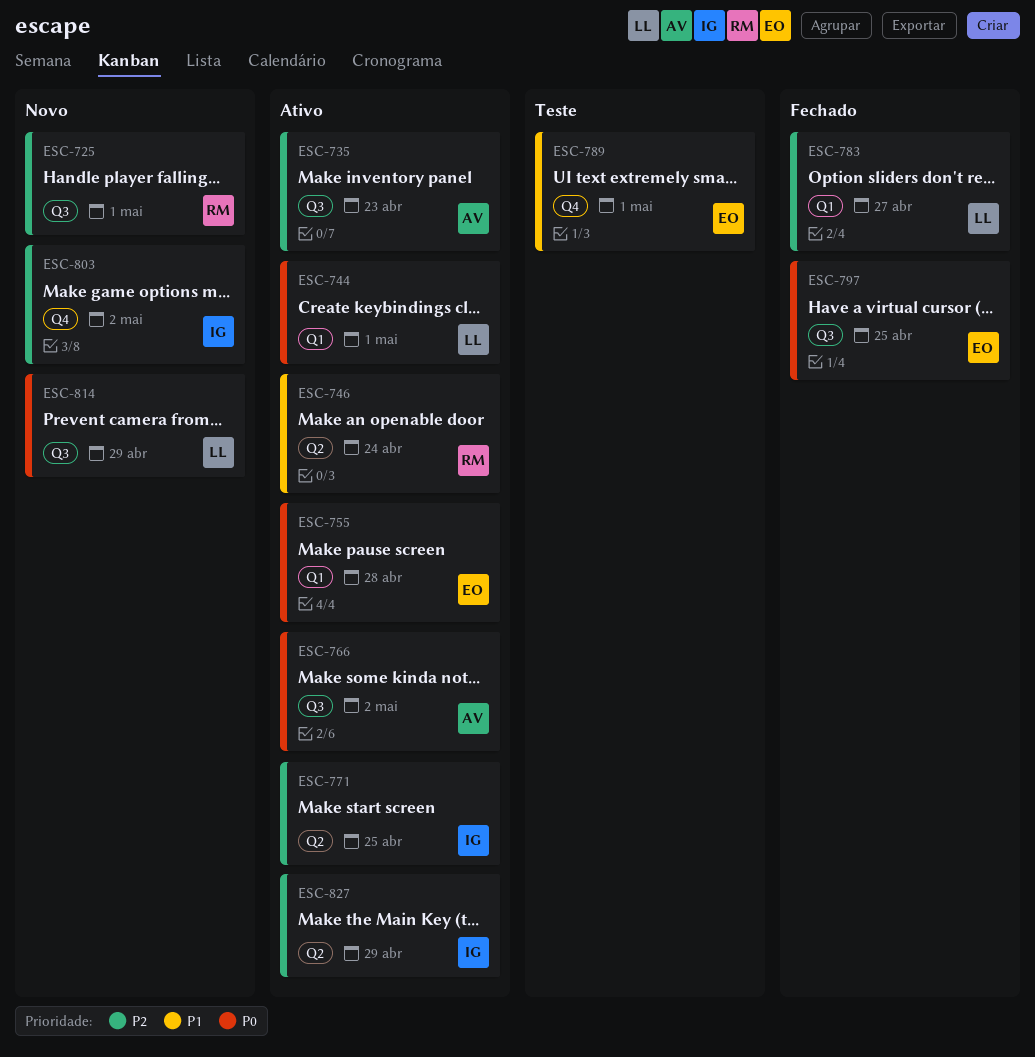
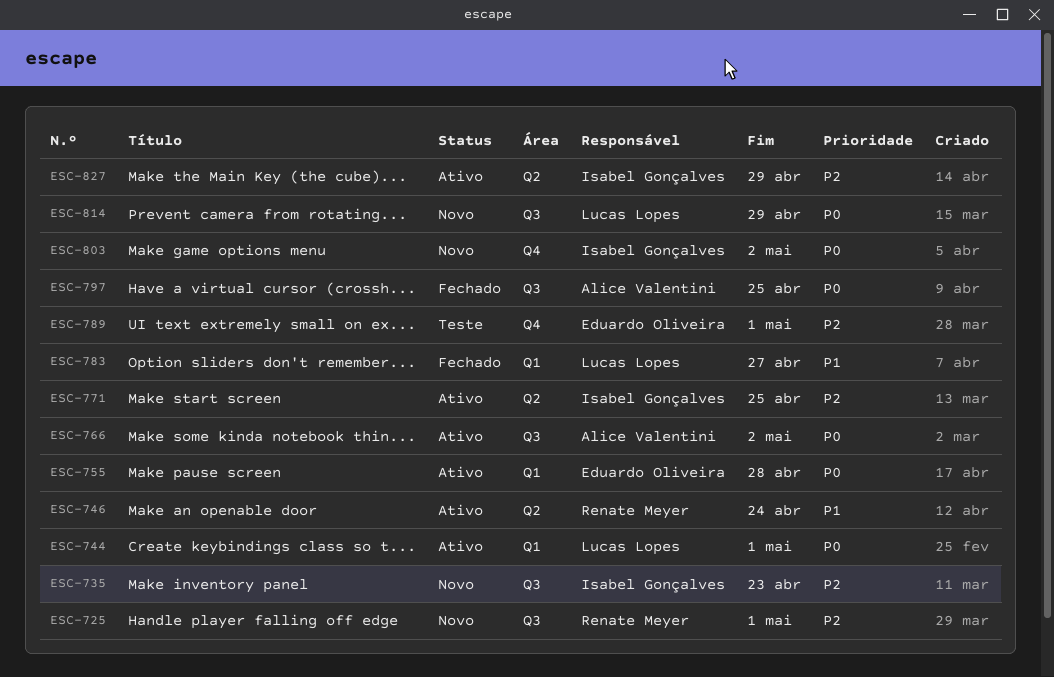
ESC-735, status: Ativo -> Novo
ESC-735, owner: Alice Valentini -> Isabel Gonçalves
ESC-783, priority: P2 -> P1
ESC-789, priority: P1 -> P2
ESC-797, owner: Eduardo Oliveira -> Alice Valentini
ESC-803, priority: P2 -> P0

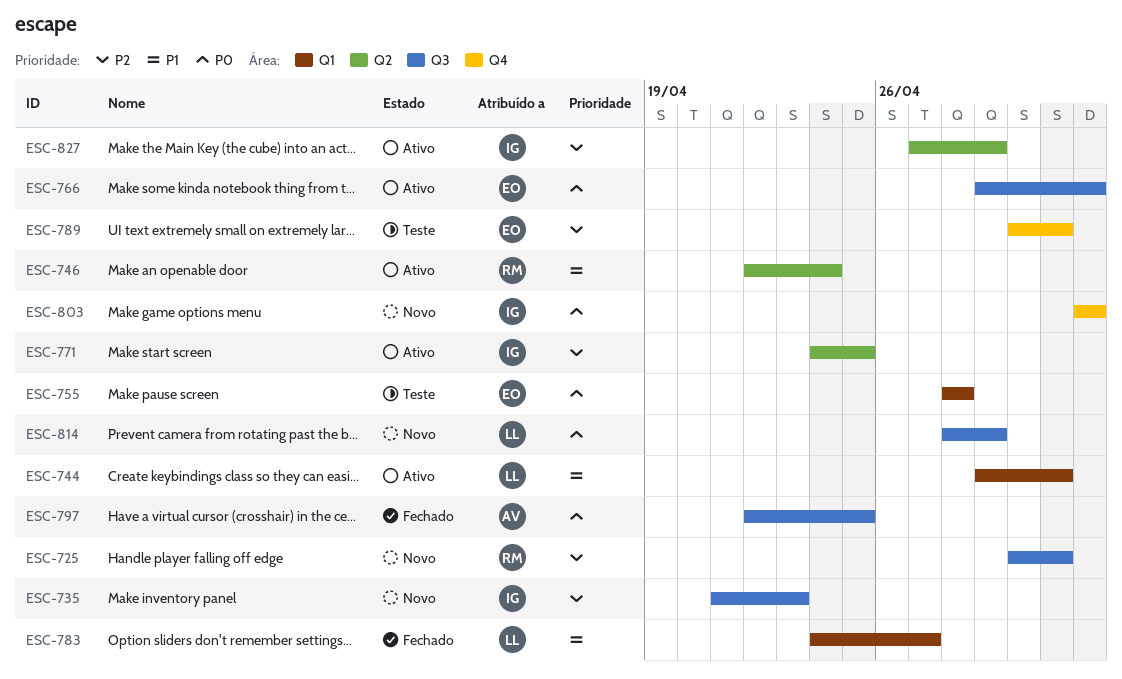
ESC-744, priority: P0 -> P1
ESC-755, status: Ativo -> Teste
ESC-766, owner: Alice Valentini -> Eduardo Oliveira

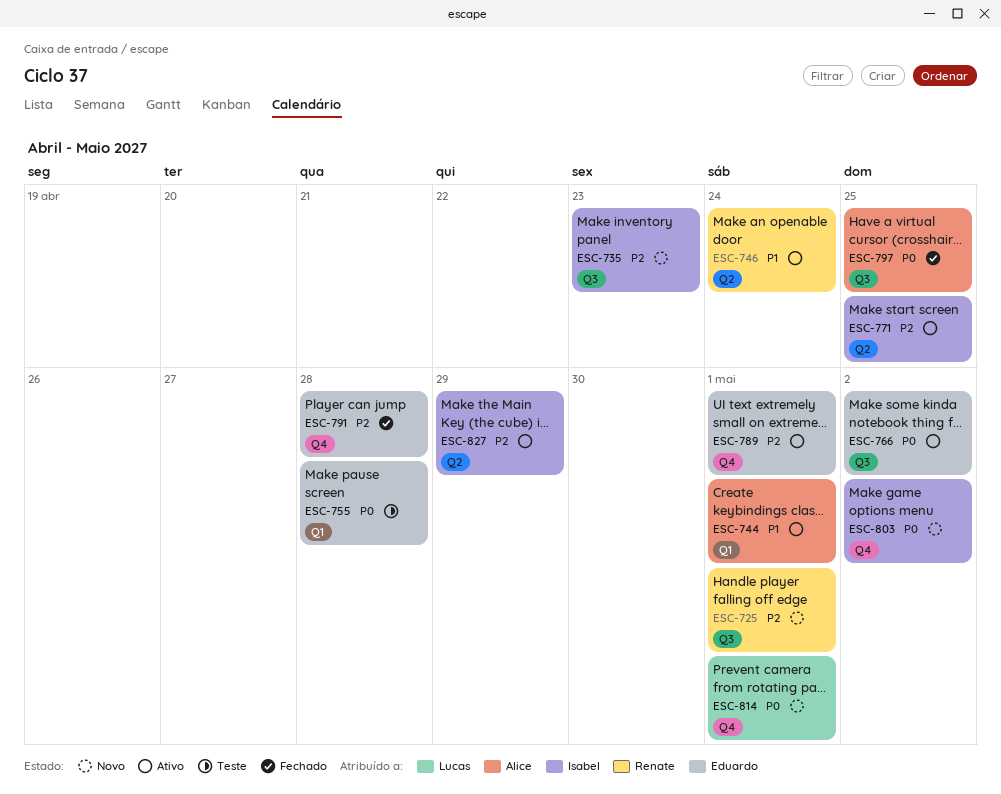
ESC-744, owner: Lucas -> Alice
ESC-783: present -> none
ESC-789, status: Teste -> Ativo
ESC-791: none -> present
ESC-814, label: Q3 -> Q4
ESC-814, due: Apr 29 -> May 1

